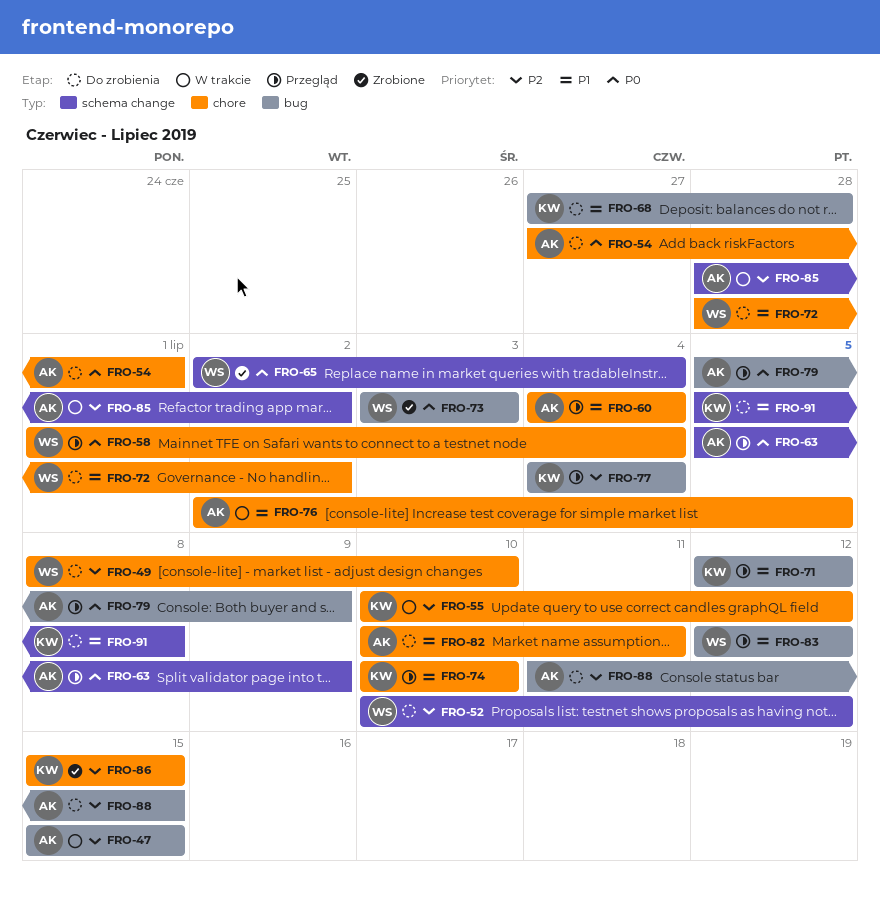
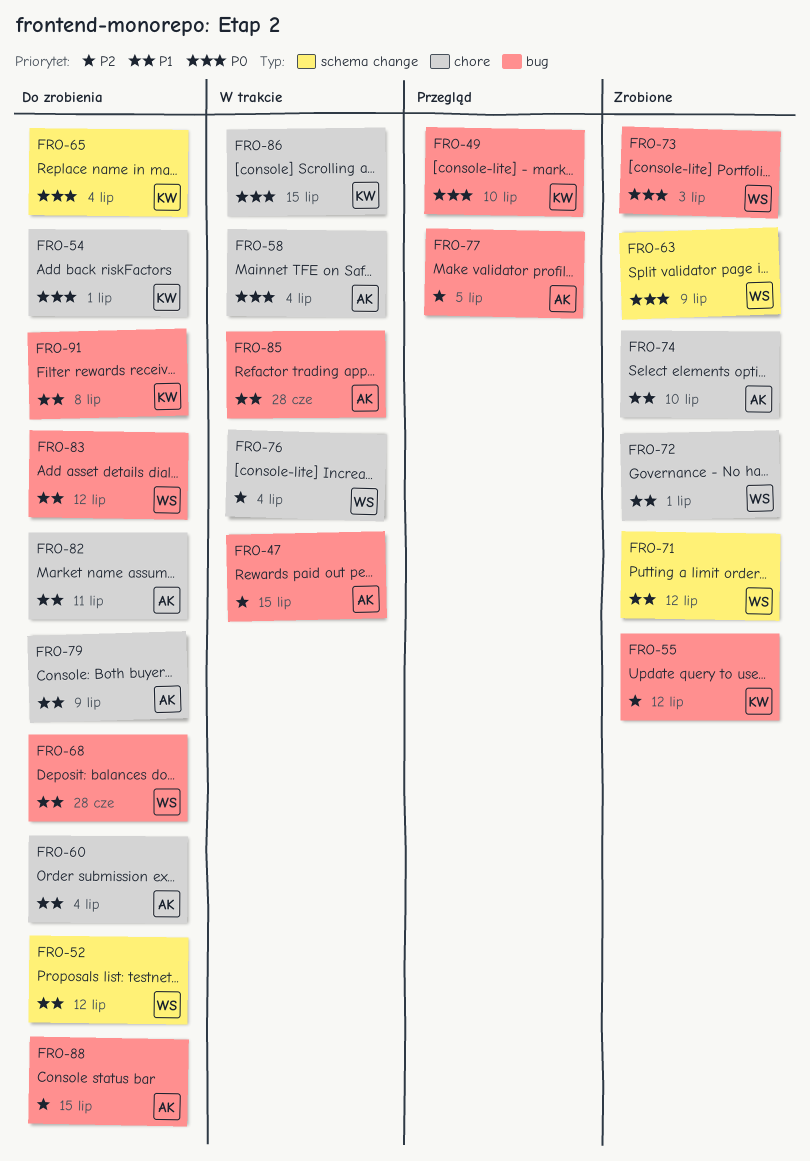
FRO-49, status: Do zrobienia -> Przegląd
FRO-49, owner: WS -> KW
FRO-49, priority: P2 -> P0
FRO-49, label: chore -> bug
FRO-52, priority: P2 -> P1
FRO-54, owner: AK -> KW
FRO-55, status: W trakcie -> Zrobione
FRO-55, label: chore -> bug
FRO-58, status: Przegląd -> W trakcie
FRO-58, owner: WS -> AK
FRO-60, status: Przegląd -> Do zrobienia
FRO-63, status: Przegląd -> Zrobione
FRO-63, owner: AK -> WS
FRO-65, status: Zrobione -> Do zrobienia
FRO-65, owner: WS -> KW
FRO-68, owner: KW -> WS
FRO-71, status: Przegląd -> Zrobione
FRO-71, owner: KW -> WS
FRO-71, label: bug -> schema change
FRO-72, status: Do zrobienia -> Zrobione
FRO-72, due: Jul 2 -> Jul 1
FRO-74, status: Przegląd -> Zrobione
FRO-74, owner: KW -> AK
FRO-76, owner: AK -> WS
FRO-76, priority: P1 -> P2
FRO-76, due: Jul 5 -> Jul 4
FRO-77, owner: KW -> AK
FRO-77, due: Jul 4 -> Jul 5
FRO-79, status: Przegląd -> Do zrobienia
FRO-79, priority: P0 -> P1
FRO-79, label: bug -> chore
FRO-83, status: Przegląd -> Do zrobienia
FRO-85, priority: P2 -> P1
FRO-85, label: schema change -> bug
FRO-85, due: Jul 2 -> Jun 28
FRO-86, status: Zrobione -> W trakcie
FRO-86, priority: P2 -> P0
FRO-91, label: schema change -> bug

